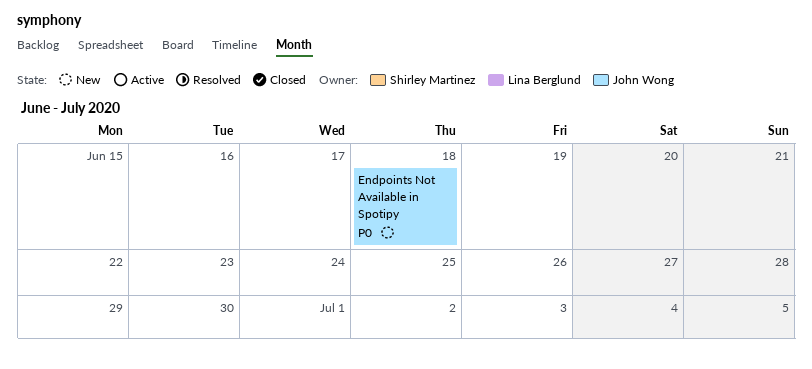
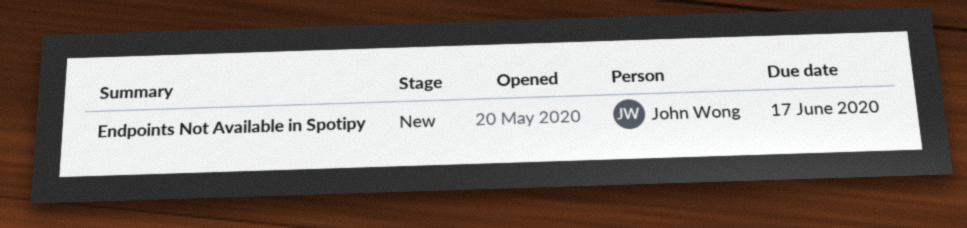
Endpoints Not Available in Spotipy, due: Jun 18 -> Jun 17

